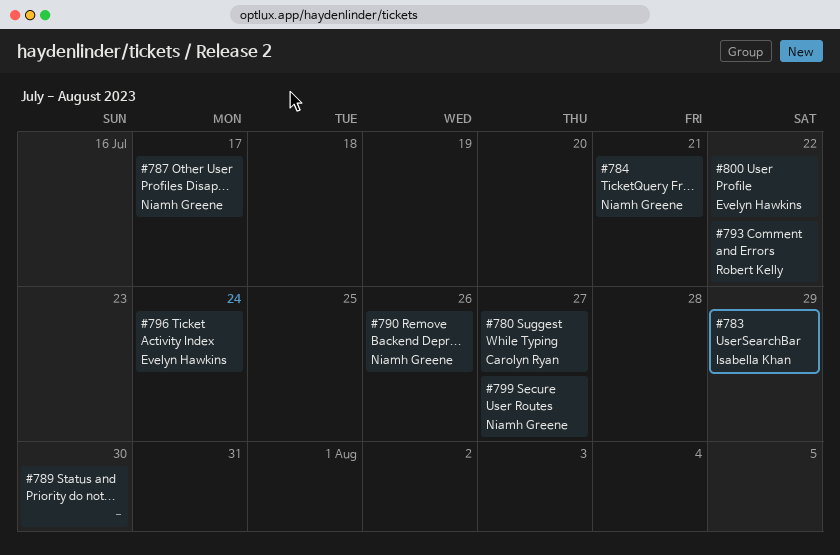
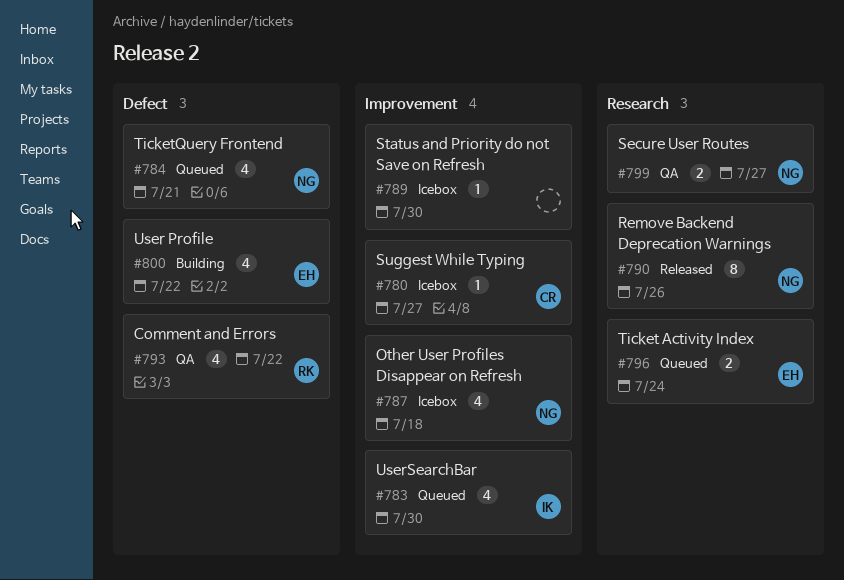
#783, due: Jul 29 -> Jul 30
#787, due: Jul 17 -> Jul 18

